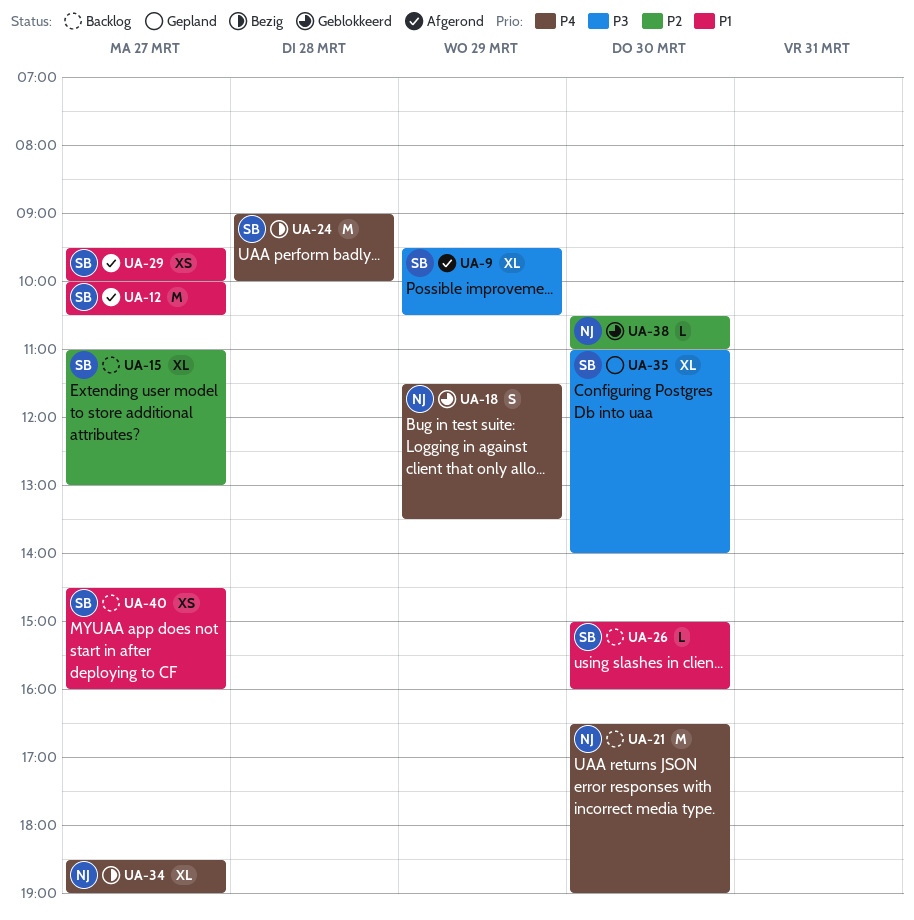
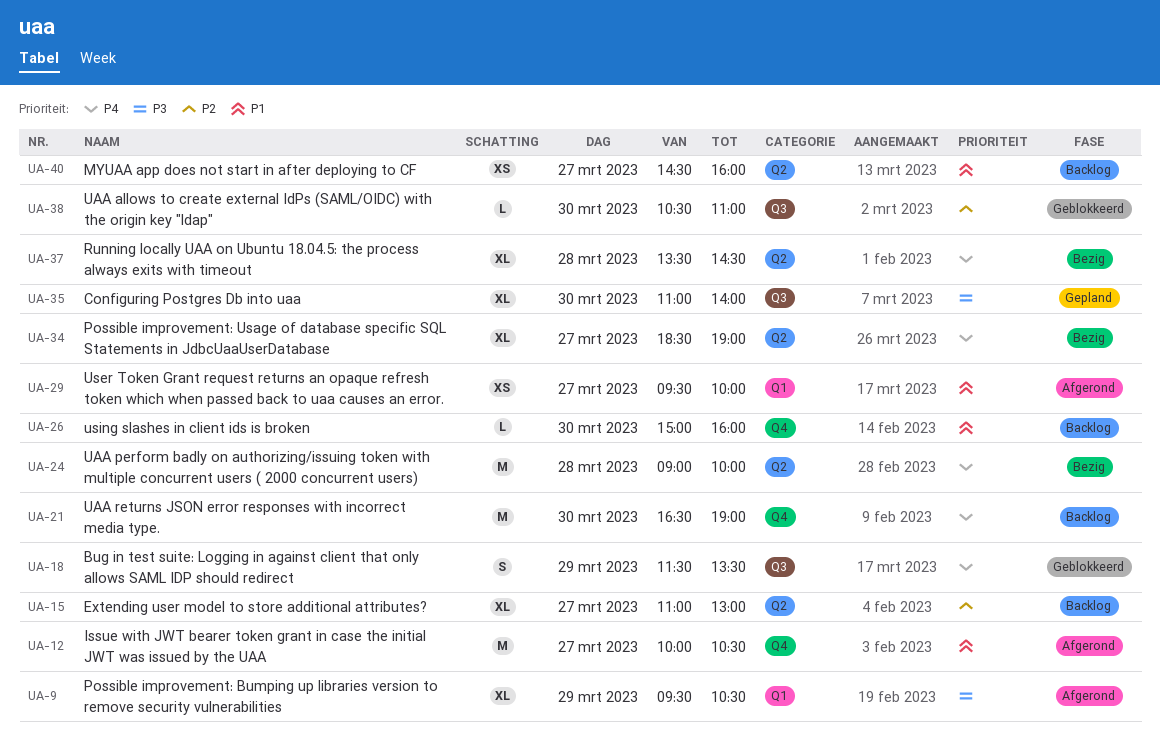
UA-37: none -> present

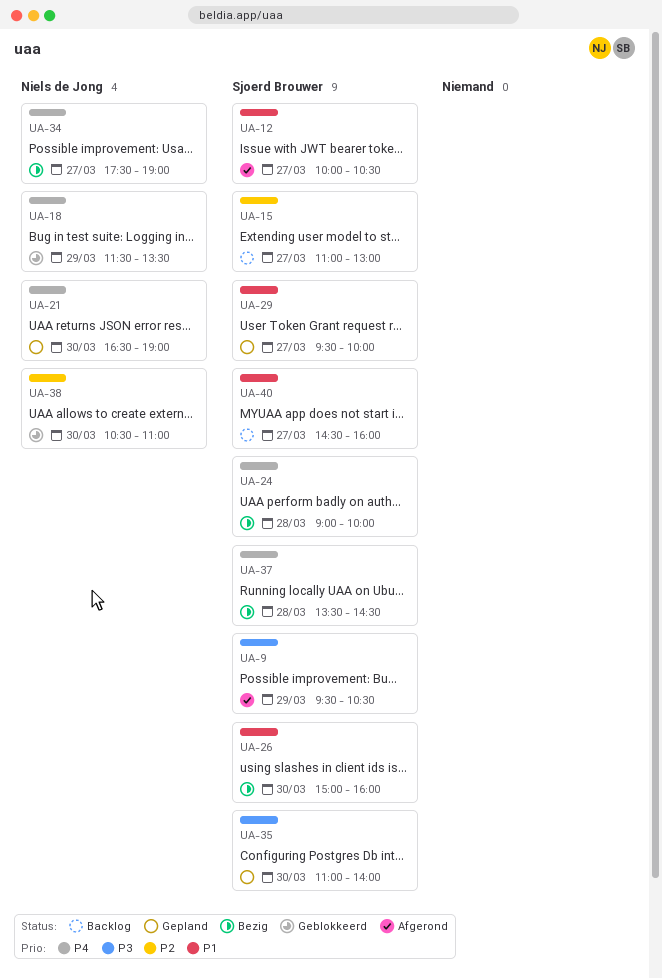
UA-21, status: Backlog -> Gepland
UA-26, status: Backlog -> Bezig
UA-29, status: Afgerond -> Gepland
UA-34, begins: 18:30 -> 17:30

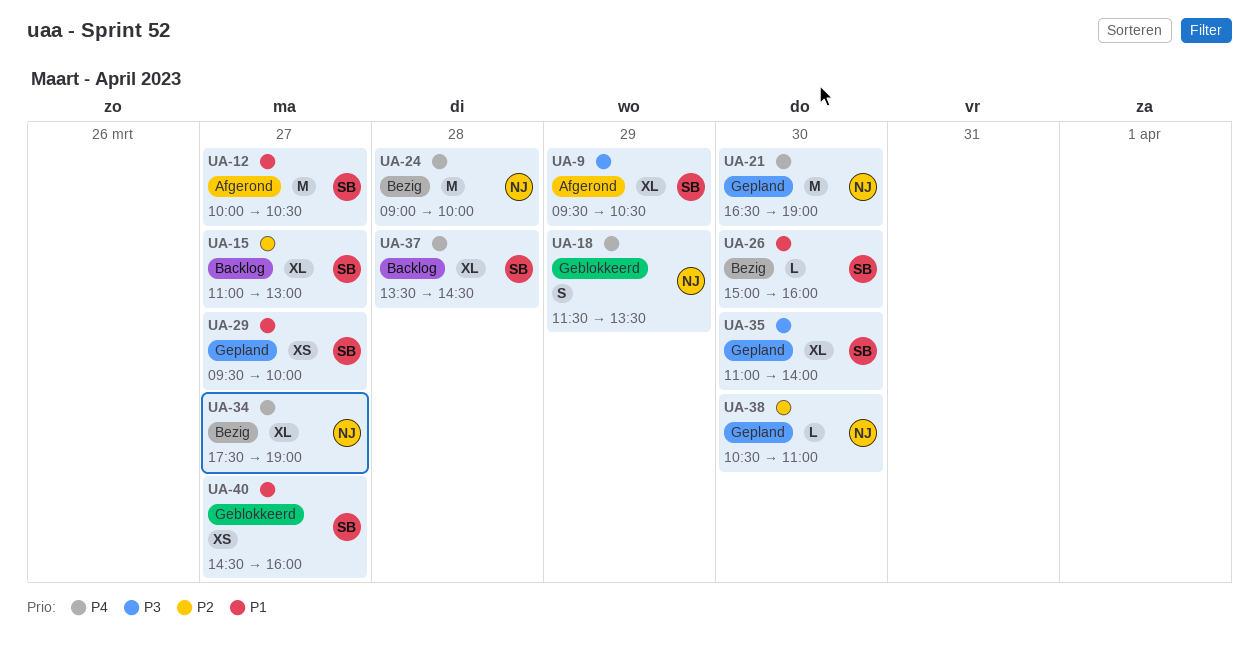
UA-24, owner: Sjoerd Brouwer -> Niels de Jong
UA-37, status: Bezig -> Backlog
UA-38, status: Geblokkeerd -> Gepland
UA-40, status: Backlog -> Geblokkeerd

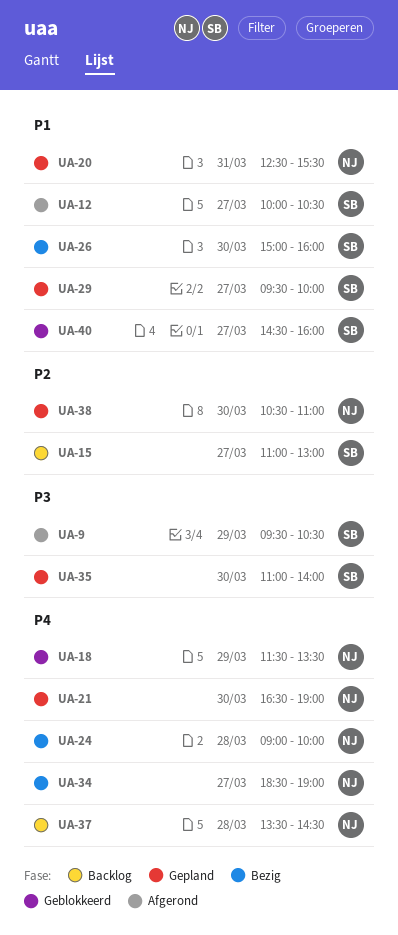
UA-20: none -> present
UA-34, begins: 17:30 -> 18:30
UA-37, owner: SB -> NJ

